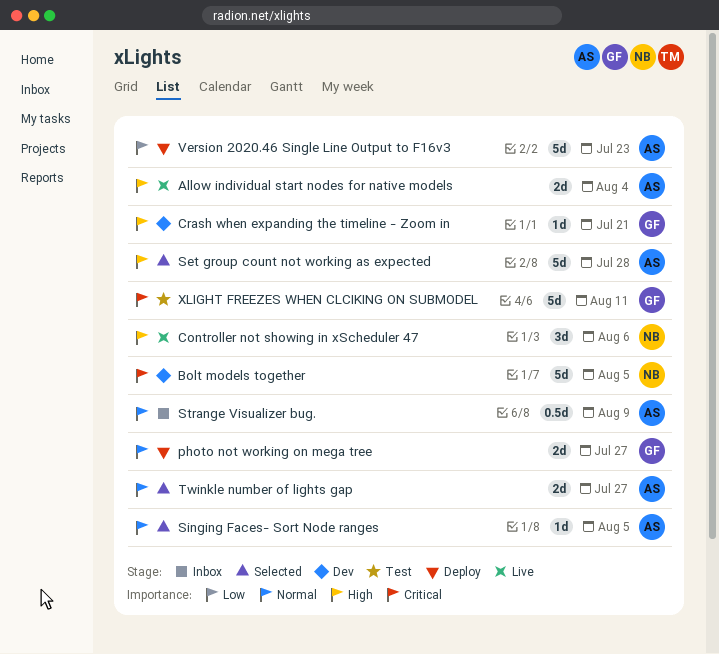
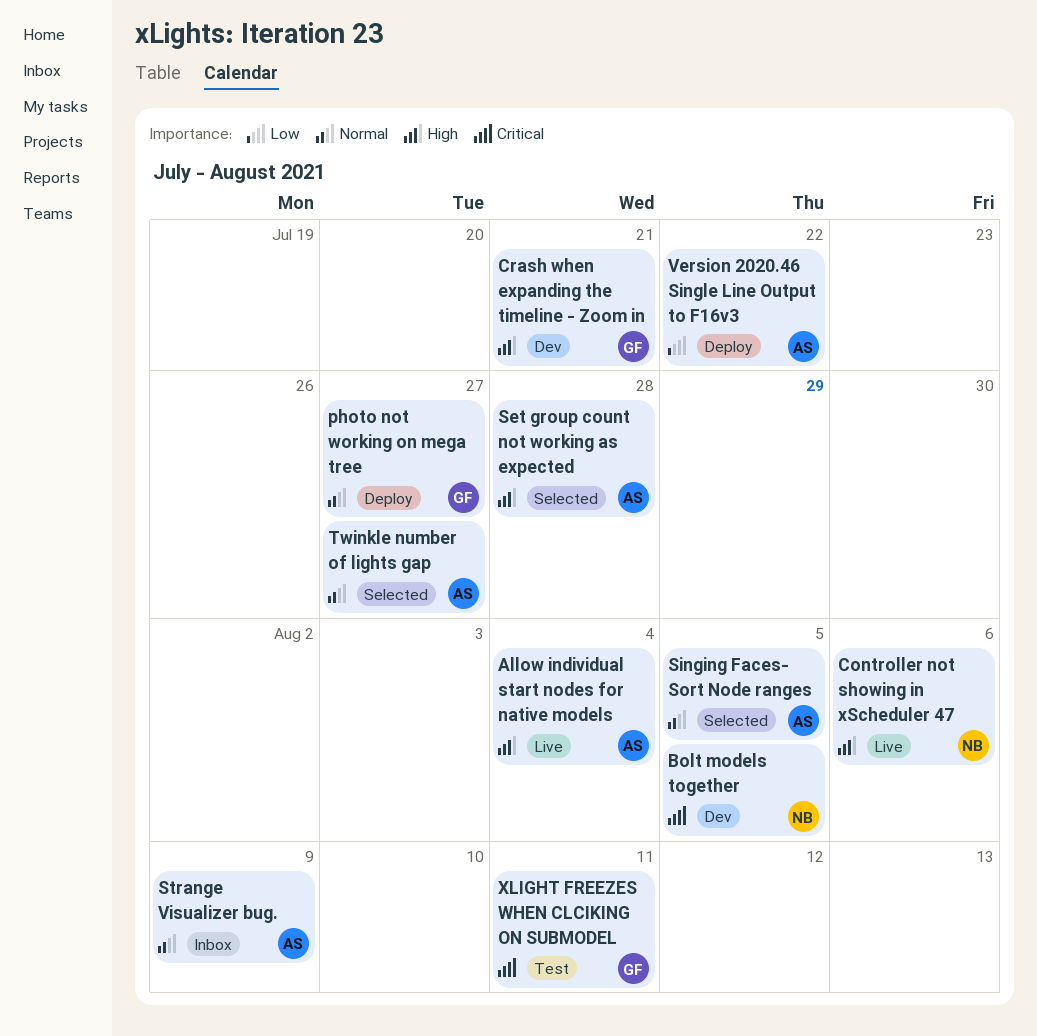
Version 2020.46 Single Line Output to F16v3, due: Jul 23 -> Jul 22

